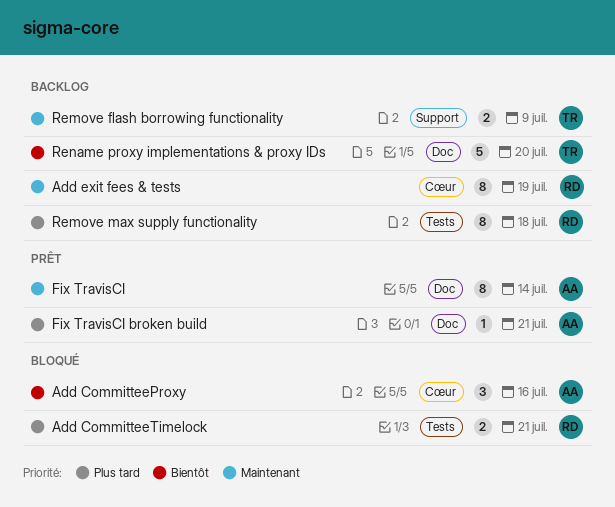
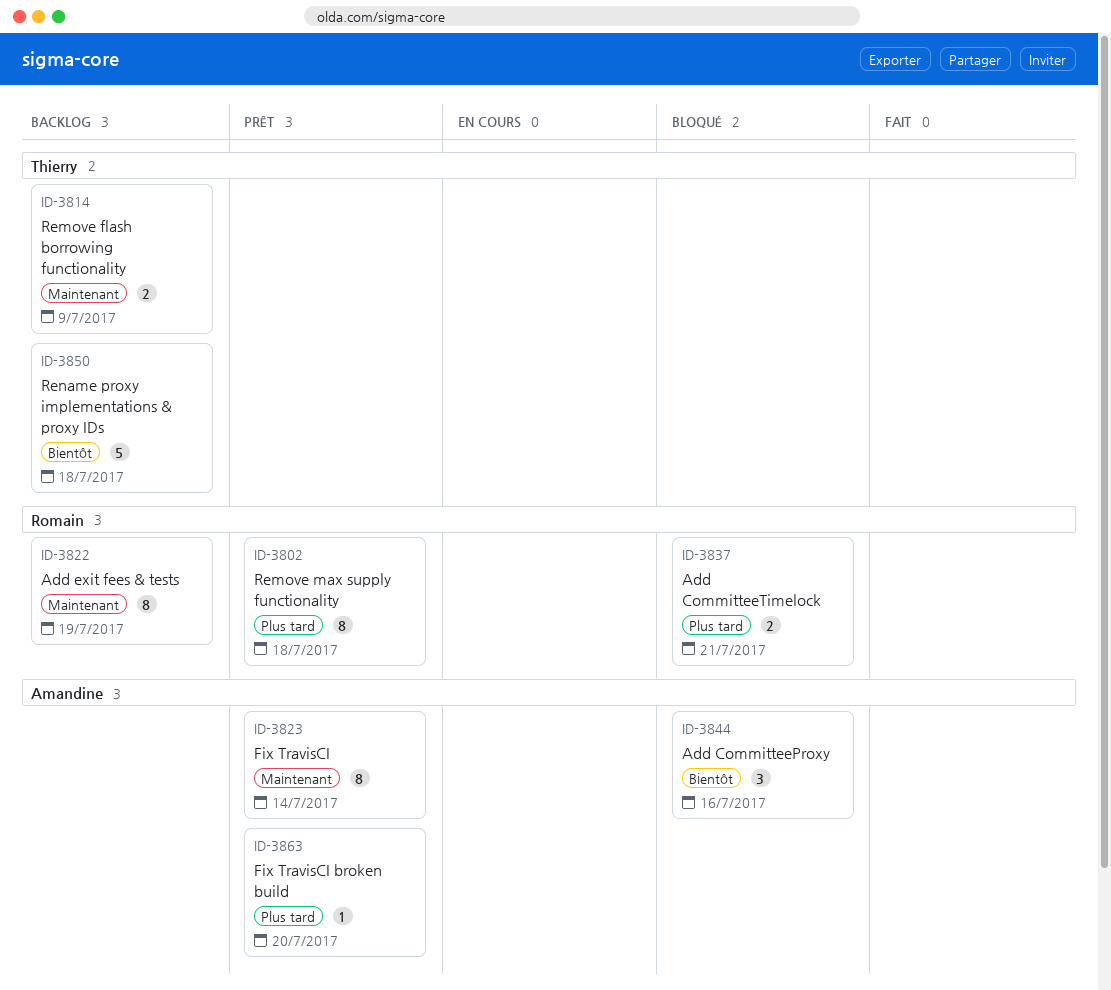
Fix TravisCI broken build, due: Jul 21 -> Jul 20
Remove max supply functionality, status: Backlog -> Prêt
Rename proxy implementations & proxy IDs, due: Jul 20 -> Jul 18

